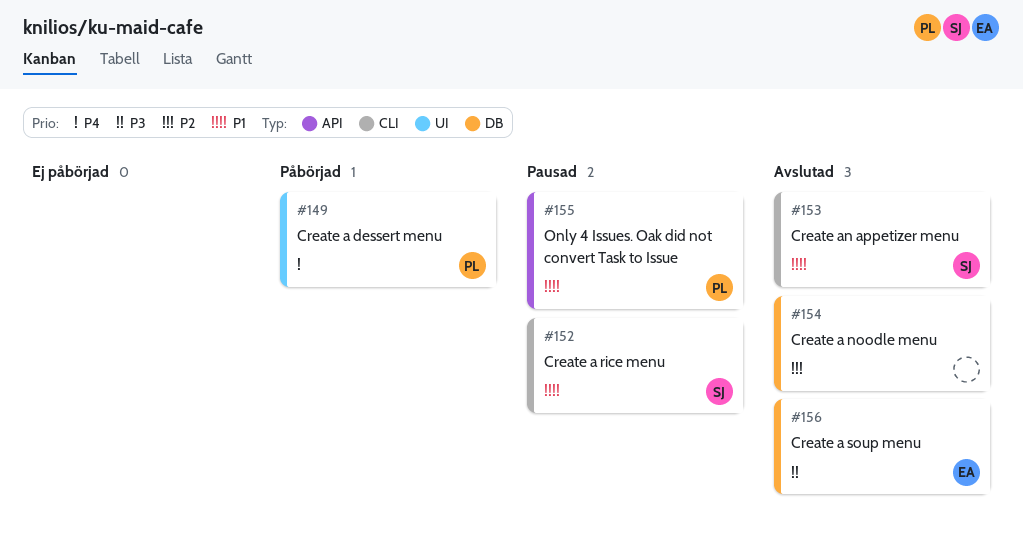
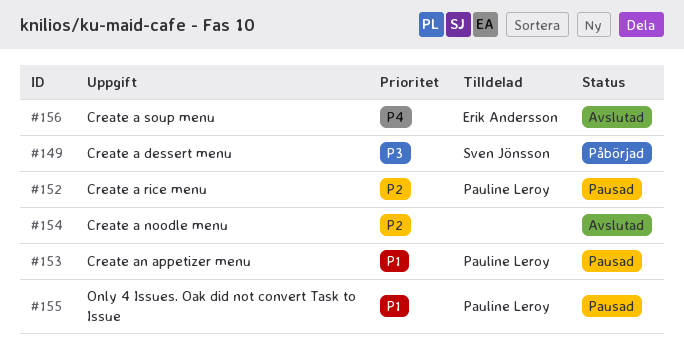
#149, owner: Pauline Leroy -> Sven Jönsson
#149, priority: P4 -> P3
#152, owner: Sven Jönsson -> Pauline Leroy
#152, priority: P1 -> P2
#153, status: Avslutad -> Pausad
#153, owner: Sven Jönsson -> Pauline Leroy
#156, priority: P3 -> P4

